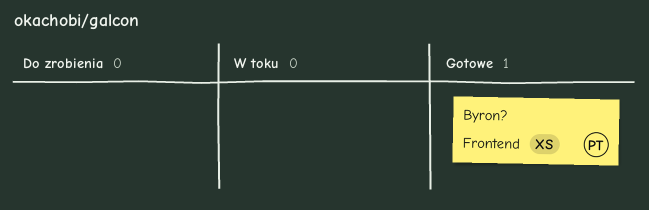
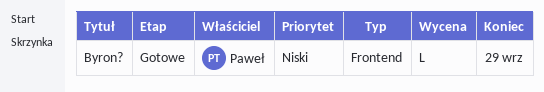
Byron?, estimate: XS -> L

